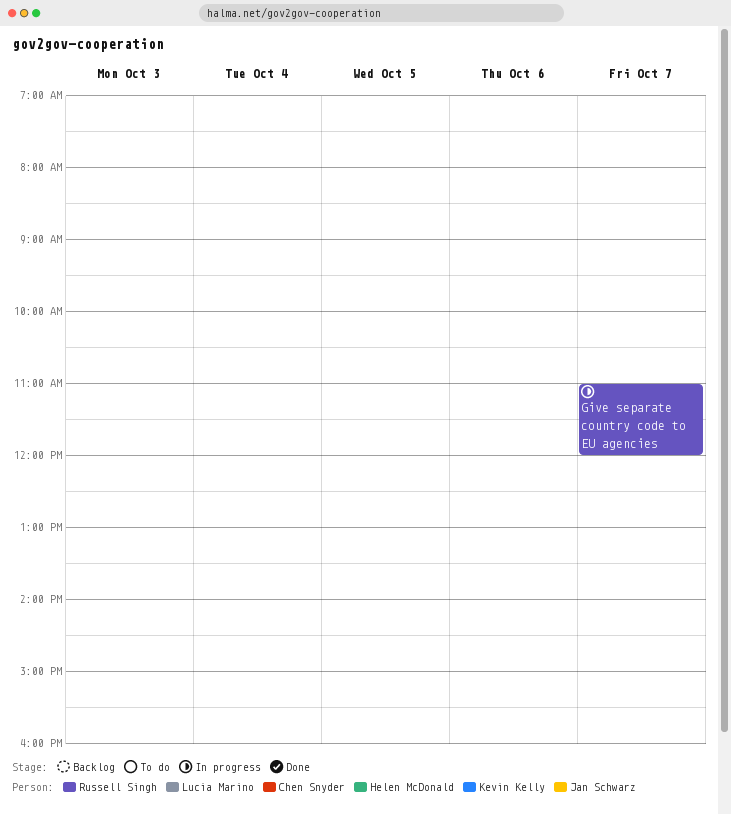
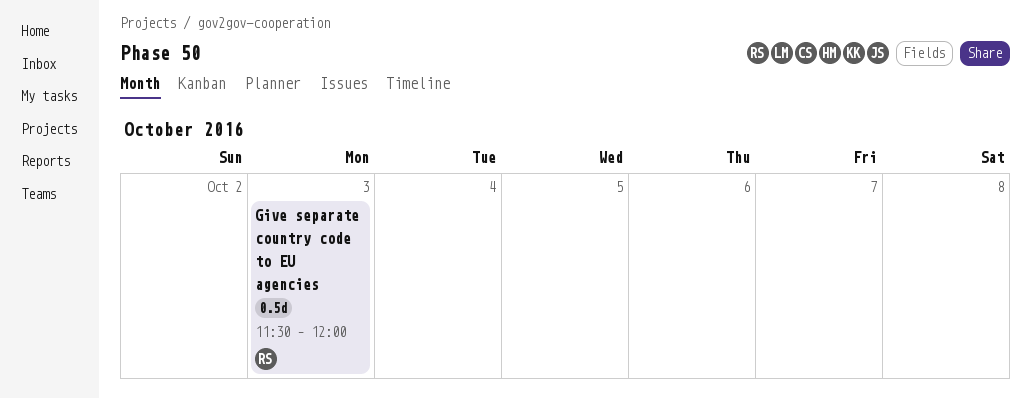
Give separate country code to EU agencies, day: Oct 7 -> Oct 3
Give separate country code to EU agencies, begins: 11:00 -> 11:30

